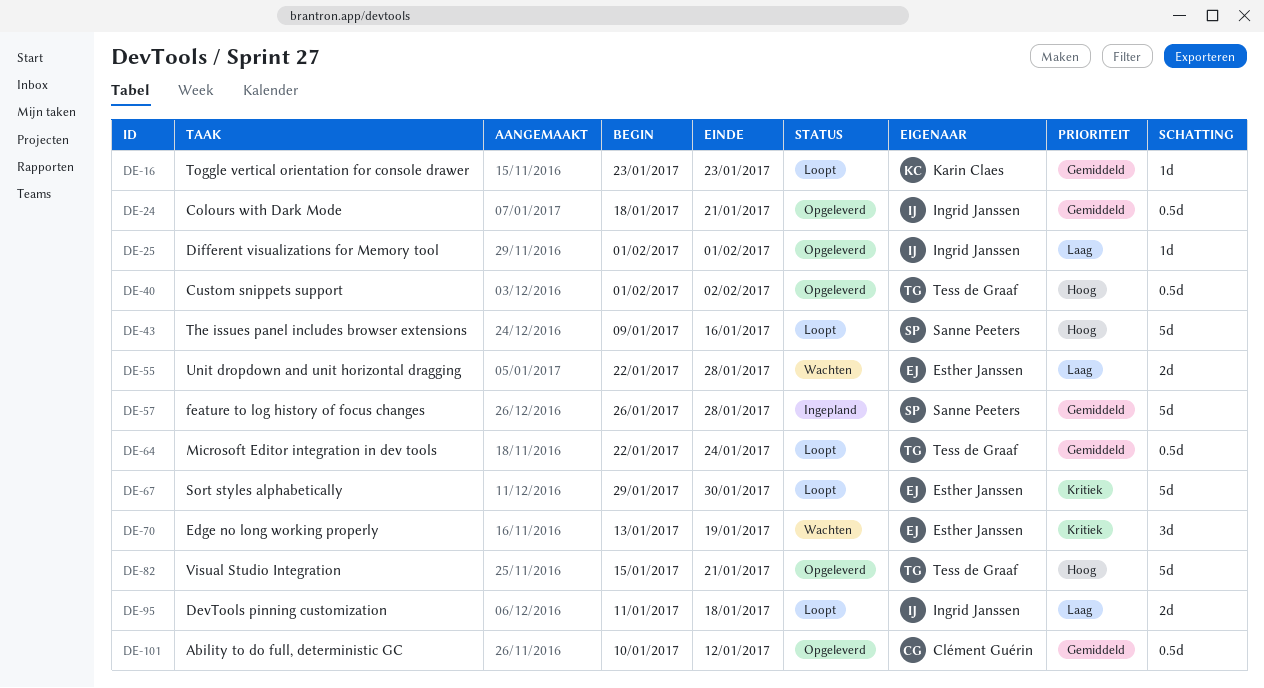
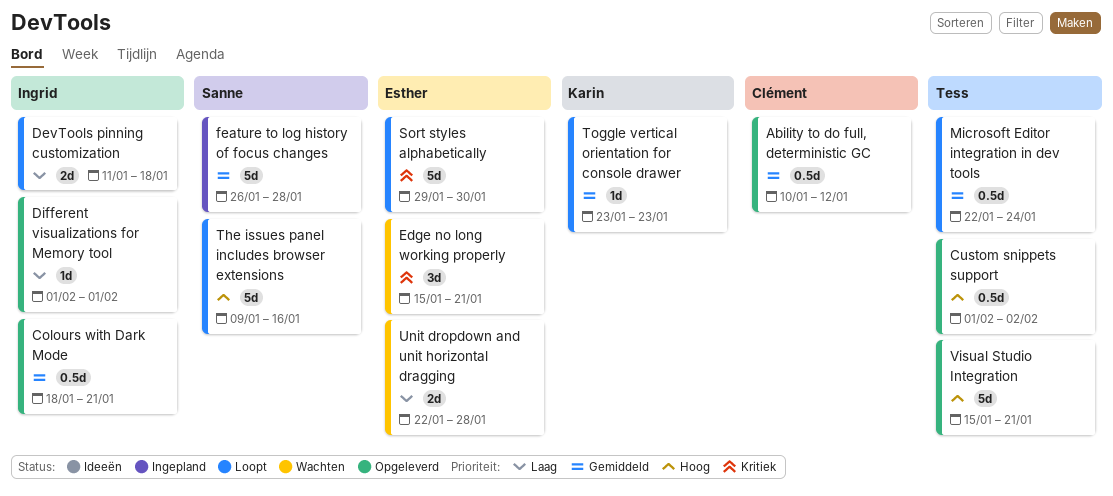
Edge no long working properly, start: Jan 13 -> Jan 15
Edge no long working properly, due: Jan 19 -> Jan 21

